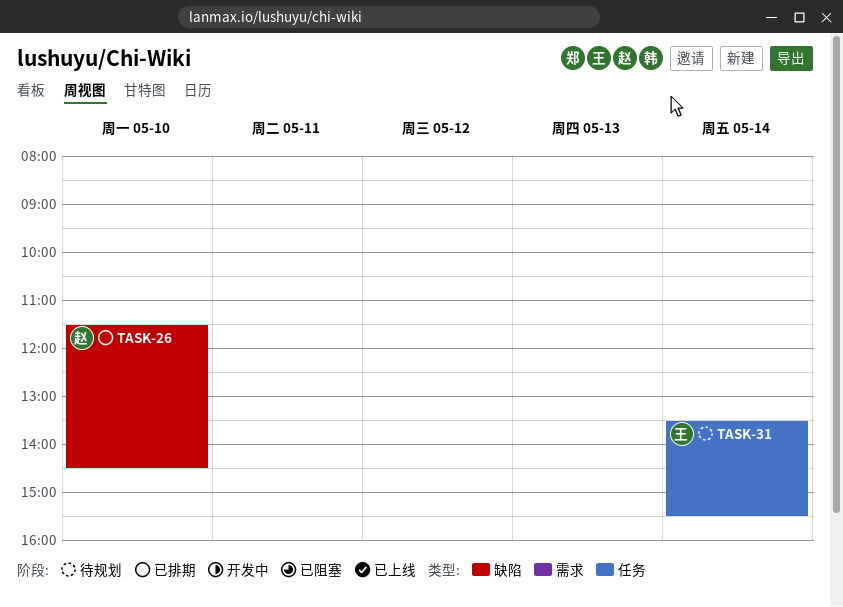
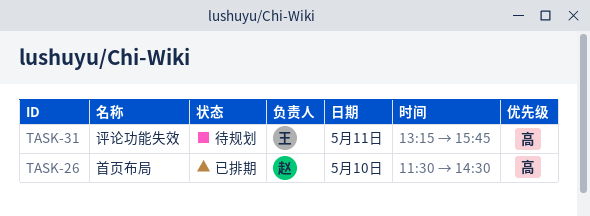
TASK-31, day: May 14 -> May 11
TASK-31, begins: 13:30 -> 13:15
TASK-31, ends: 15:30 -> 15:45

